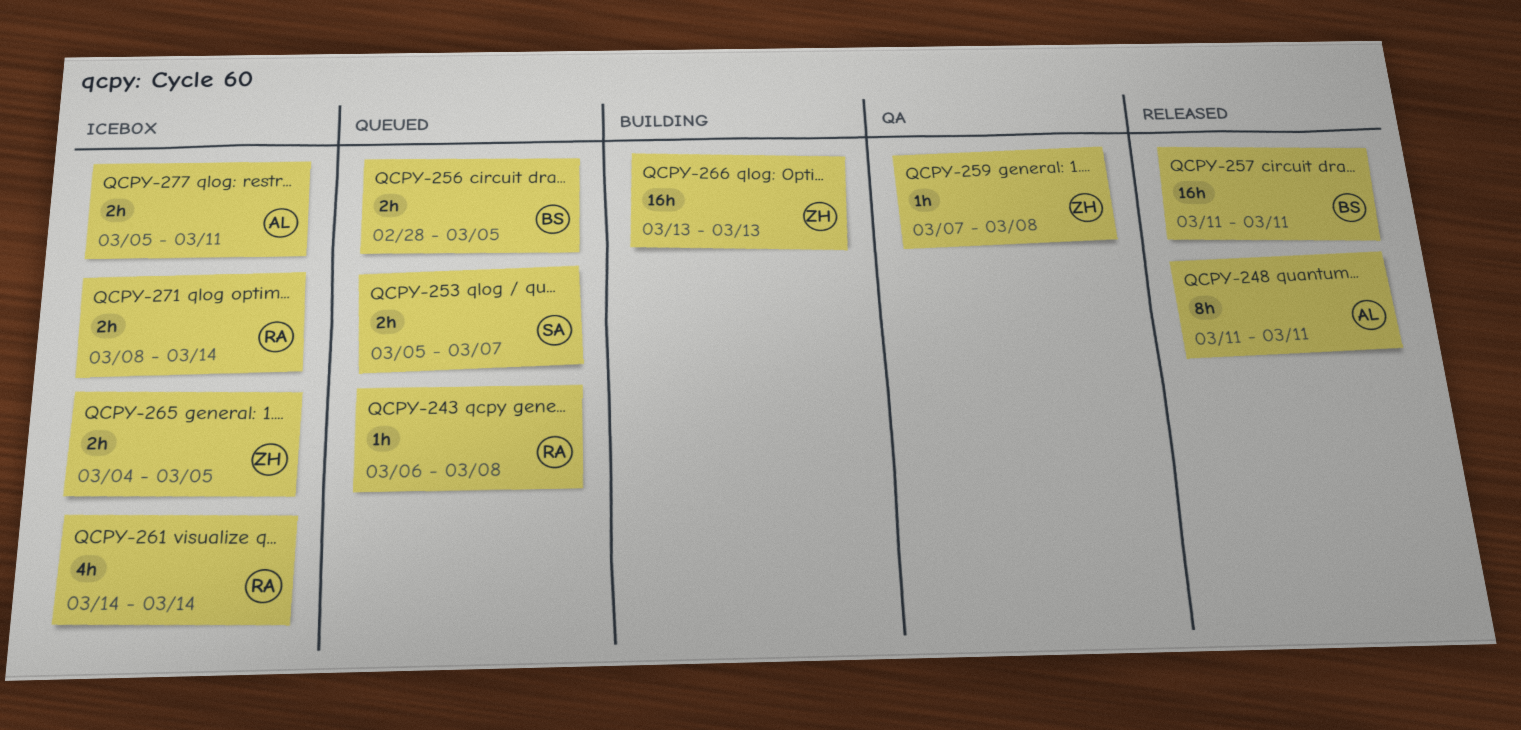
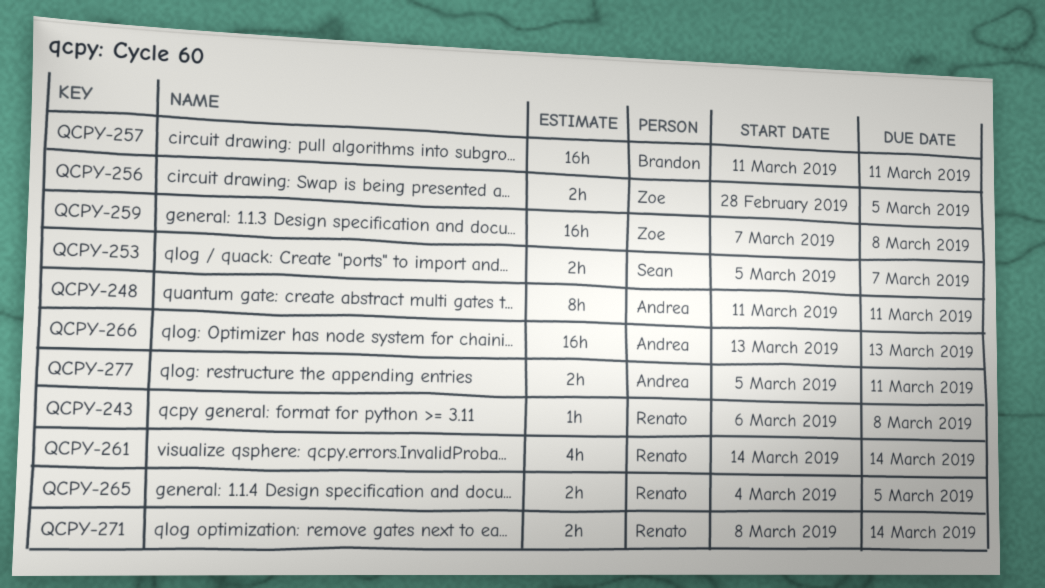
QCPY-256, owner: Brandon -> Zoe
QCPY-259, estimate: 1h -> 16h
QCPY-265, owner: Zoe -> Renato
QCPY-266, owner: Zoe -> Andrea

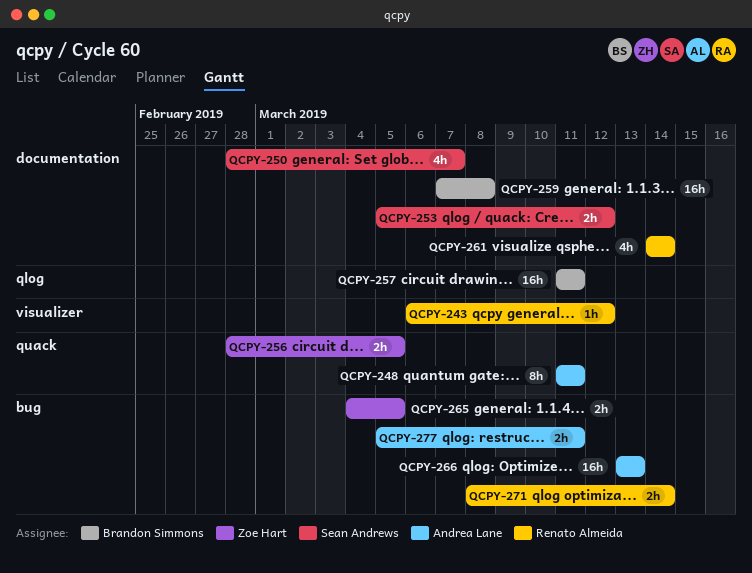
QCPY-243, due: Mar 8 -> Mar 12
QCPY-250: none -> present
QCPY-253, due: Mar 7 -> Mar 12
QCPY-259, owner: Zoe Hart -> Brandon Simmons
QCPY-265, owner: Renato Almeida -> Zoe Hart

